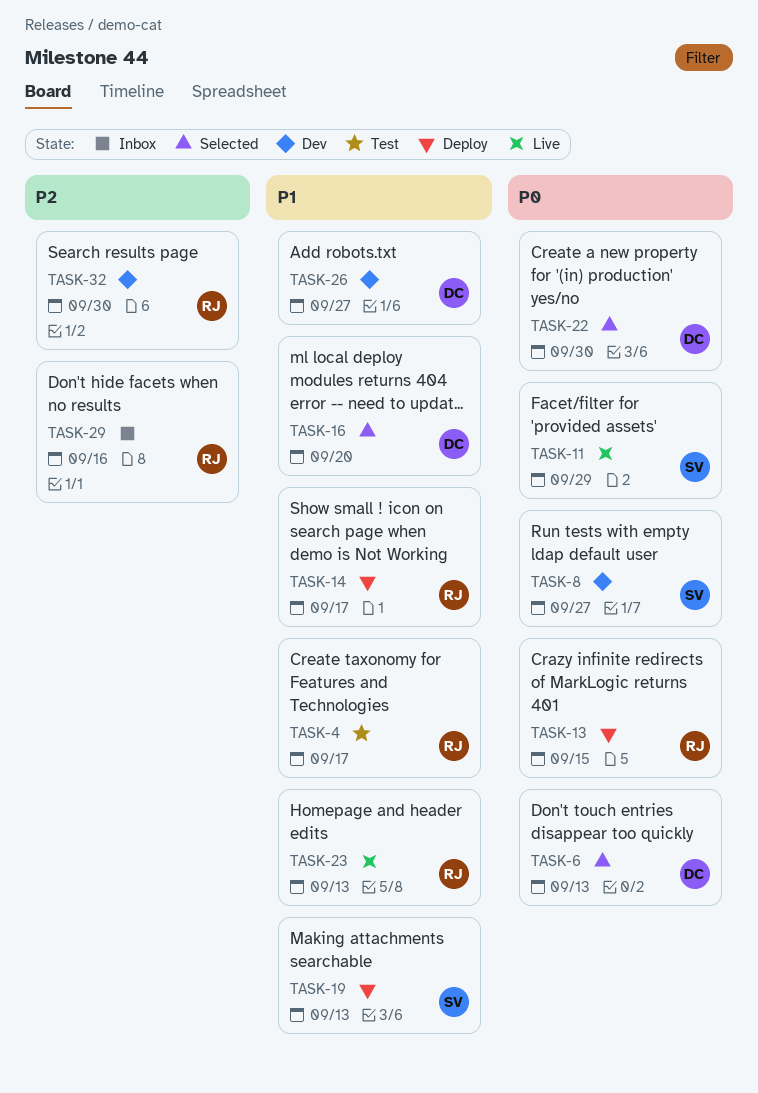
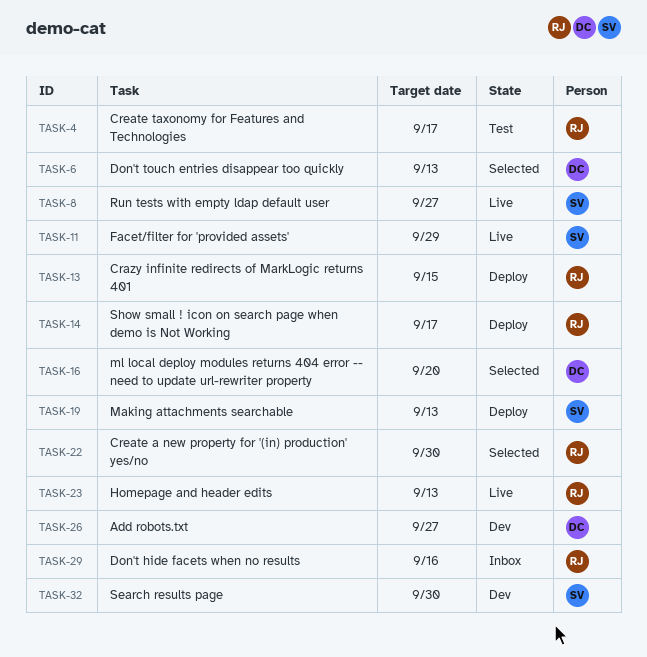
TASK-8, status: Dev -> Live
TASK-22, owner: DC -> RJ
TASK-32, owner: RJ -> SV

